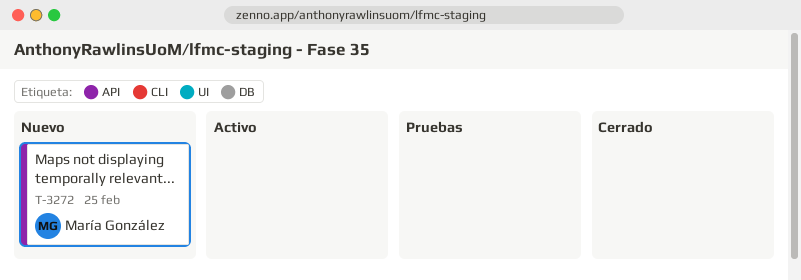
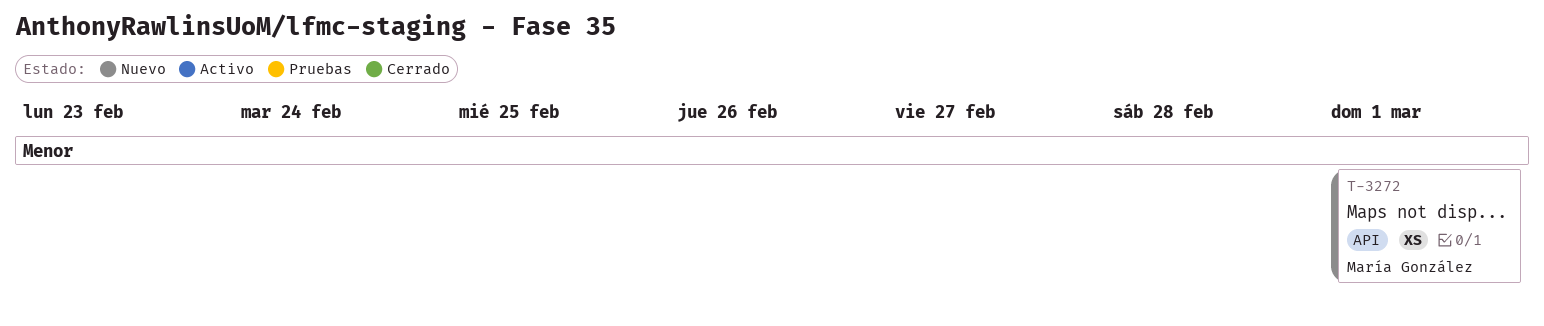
T-3272, due: Feb 25 -> Mar 1

